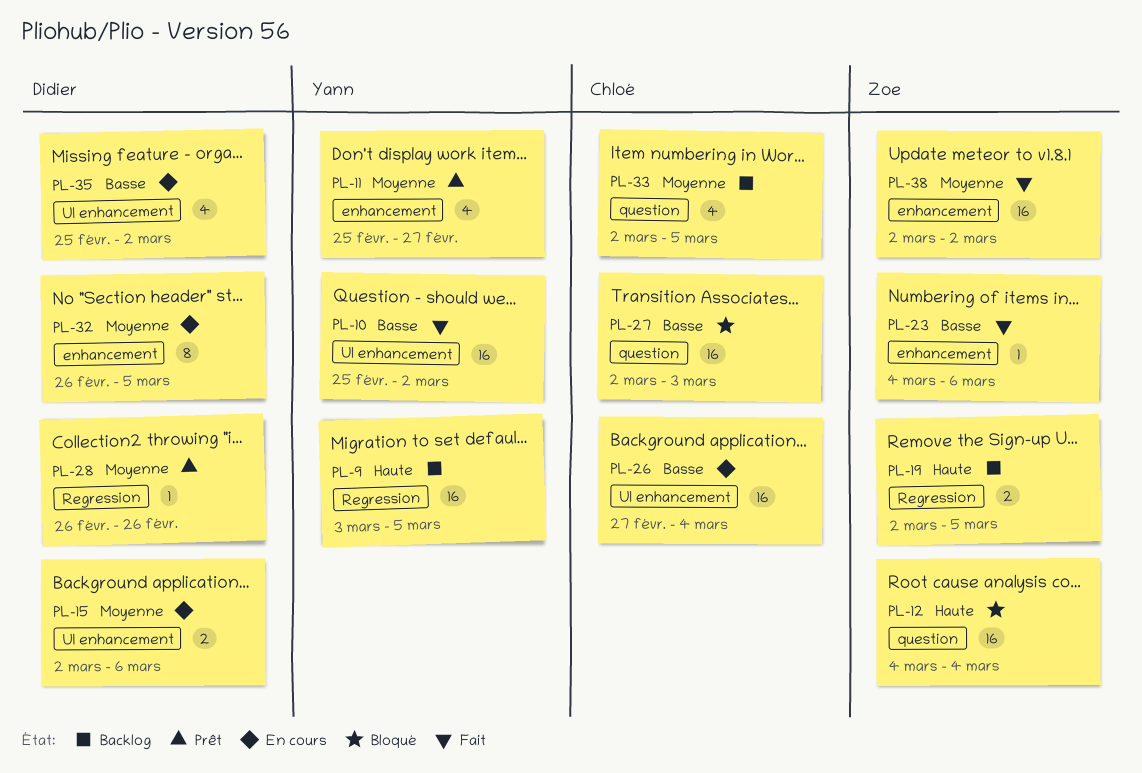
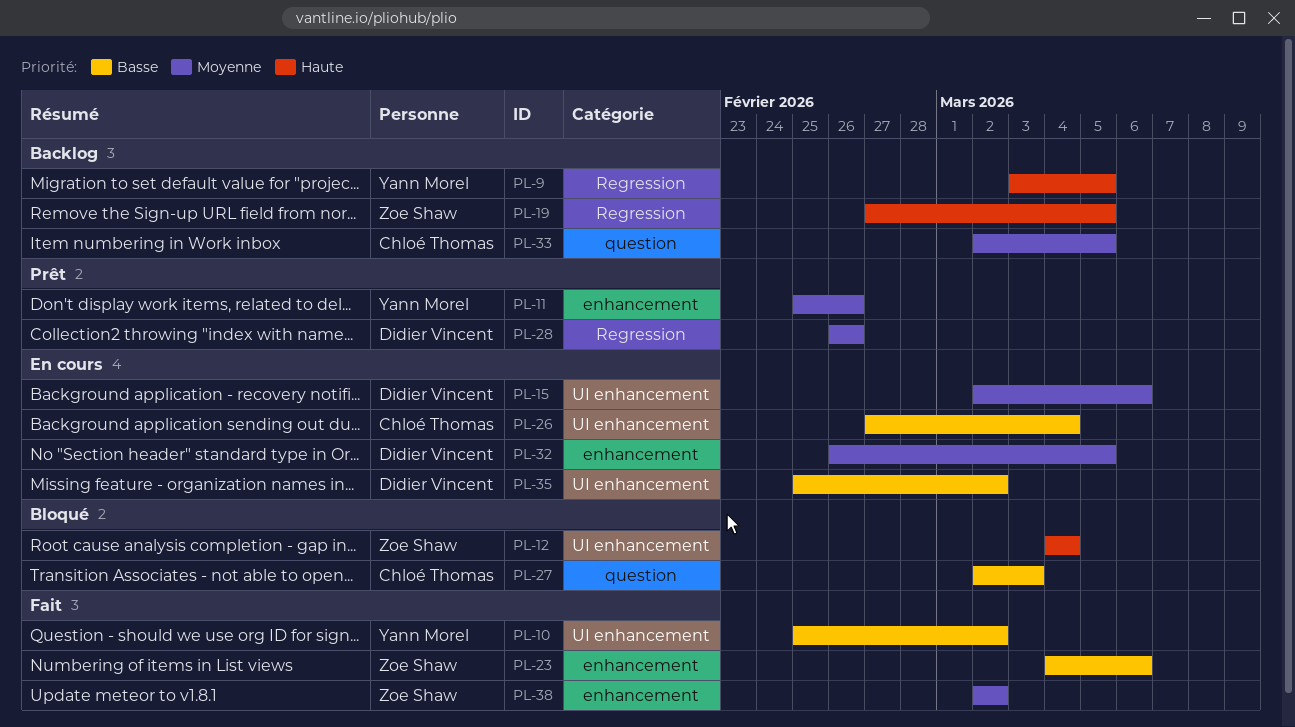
PL-11, due: Feb 27 -> Feb 26
PL-12, label: question -> UI enhancement
PL-19, start: Mar 2 -> Feb 27

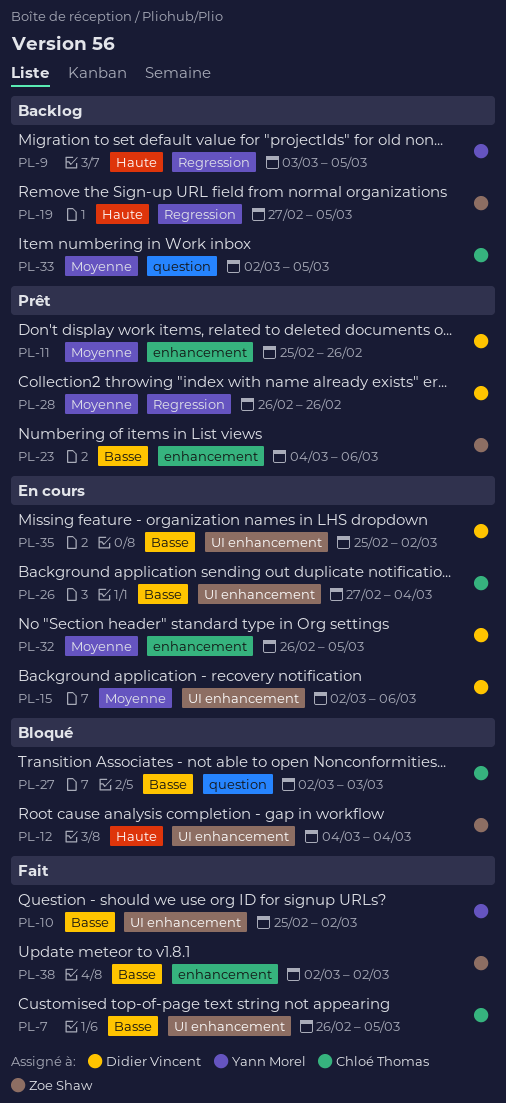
PL-7: none -> present
PL-11, owner: Yann Morel -> Didier Vincent
PL-23, status: Fait -> Prêt
PL-38, priority: Moyenne -> Basse

